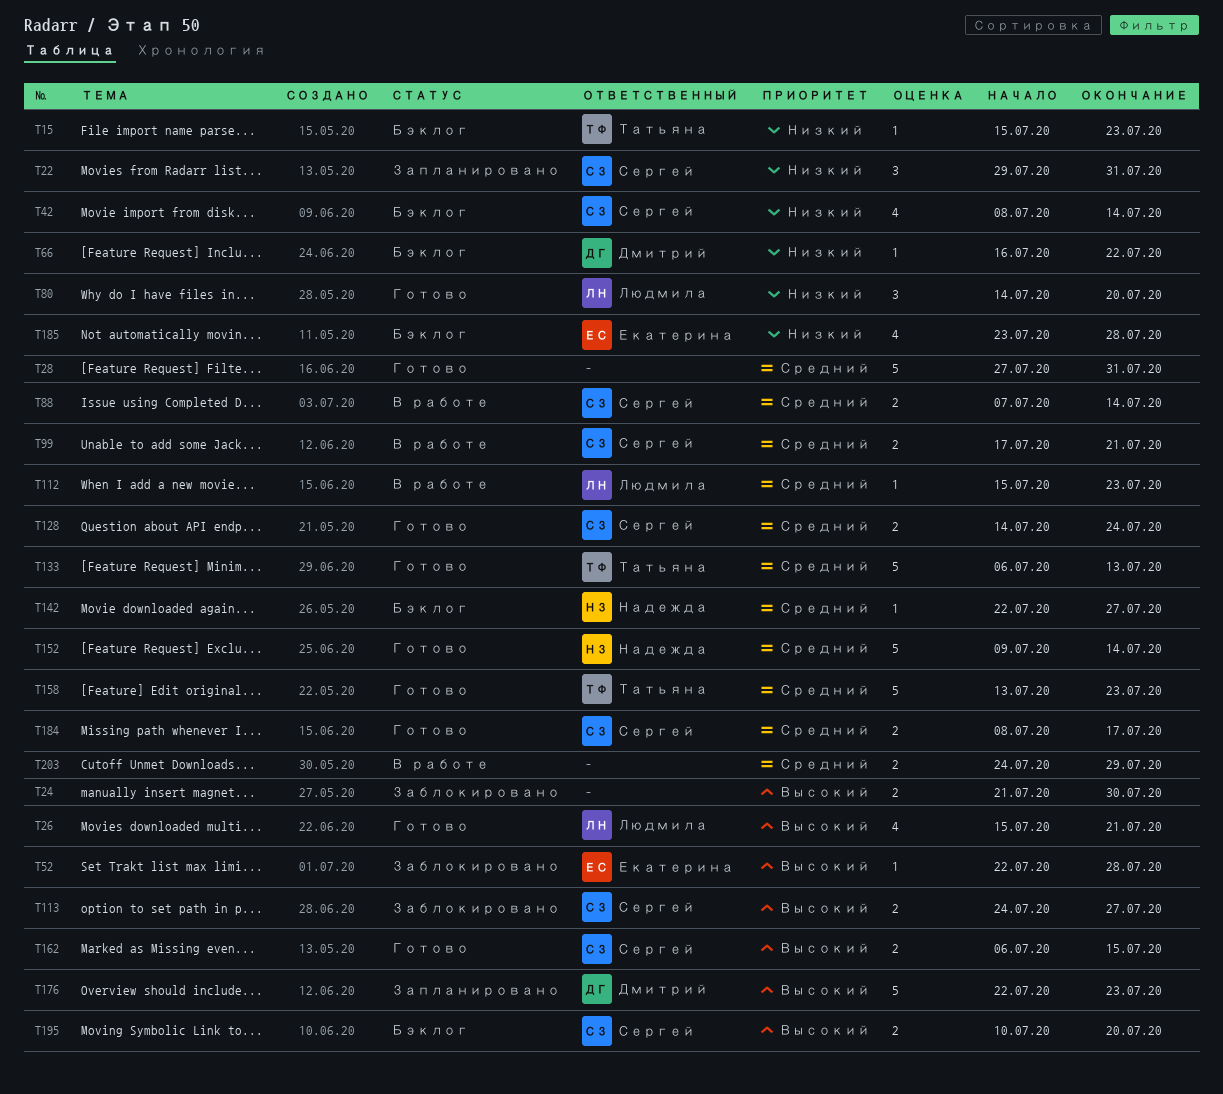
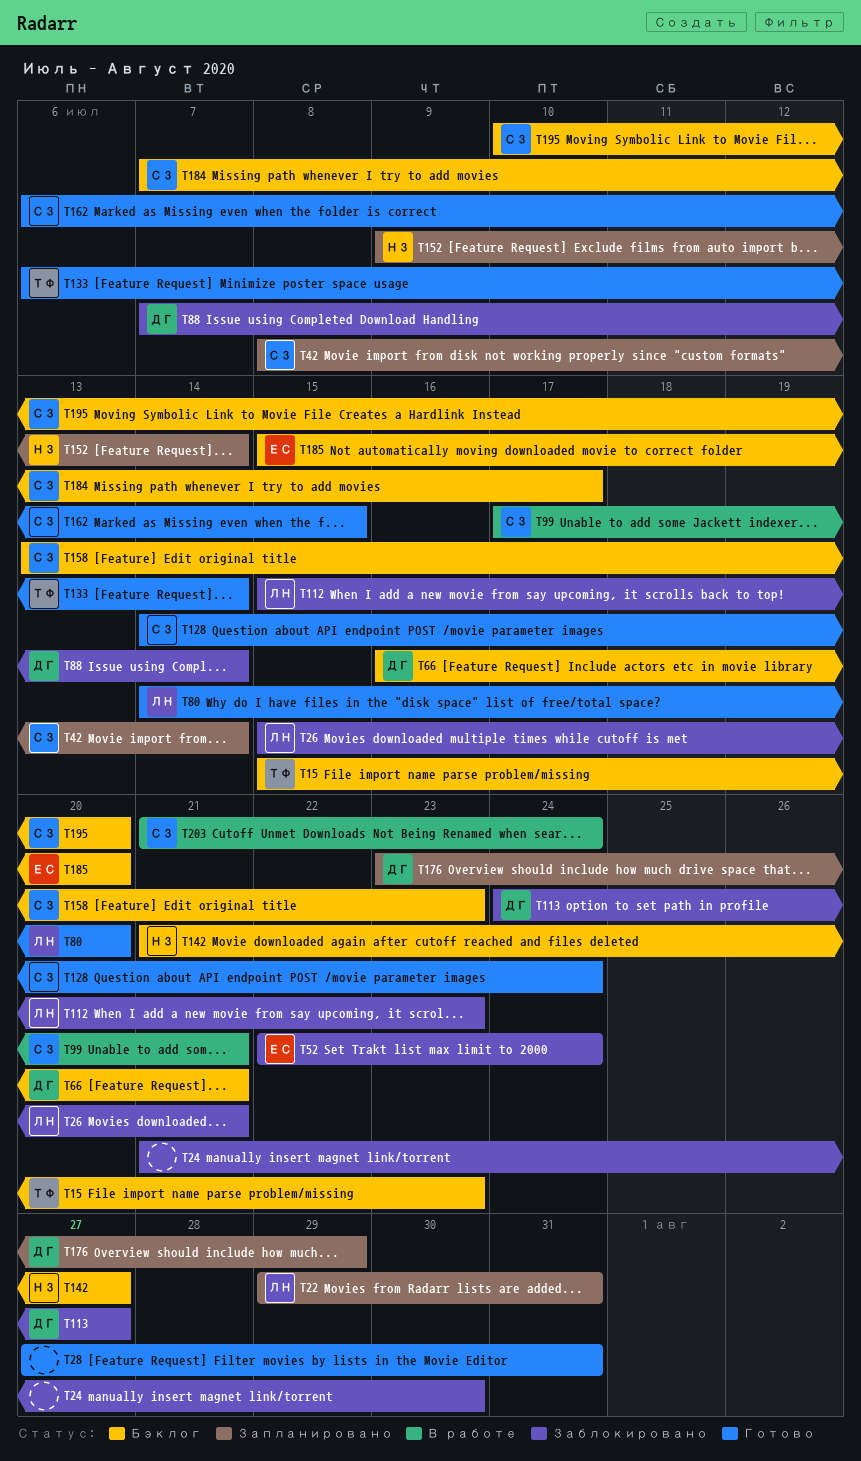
T22, owner: Сергей -> Людмила
T26, status: Готово -> Заблокировано
T42, status: Бэклог -> Запланировано
T52, due: Jul 28 -> Jul 24
T66, due: Jul 22 -> Jul 21
T88, status: В работе -> Заблокировано
T88, owner: Сергей -> Дмитрий
T112, status: В работе -> Заблокировано
T113, owner: Сергей -> Дмитрий
T133, due: Jul 13 -> Jul 14
T142, start: Jul 22 -> Jul 21
T152, status: Готово -> Запланировано
T158, status: Готово -> Бэклог
T158, owner: Татьяна -> Сергей
T176, start: Jul 22 -> Jul 23
T176, due: Jul 23 -> Jul 29
T184, status: Готово -> Бэклог
T184, start: Jul 8 -> Jul 7
T185, start: Jul 23 -> Jul 15
T185, due: Jul 28 -> Jul 20
T203, owner: none -> Сергей
T203, start: Jul 24 -> Jul 21
T203, due: Jul 29 -> Jul 24

